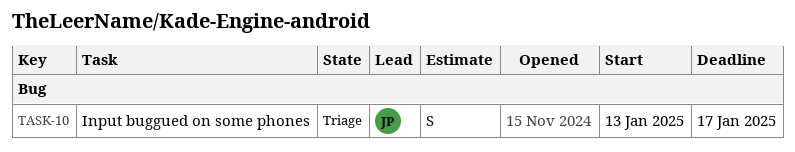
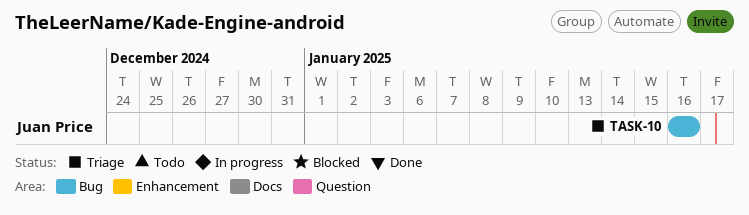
TASK-10, start: Jan 13 -> Jan 16
TASK-10, due: Jan 17 -> Jan 16

